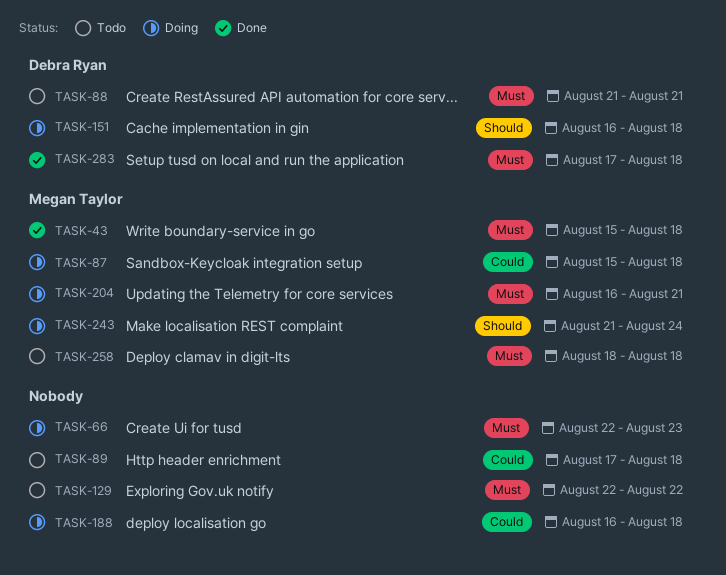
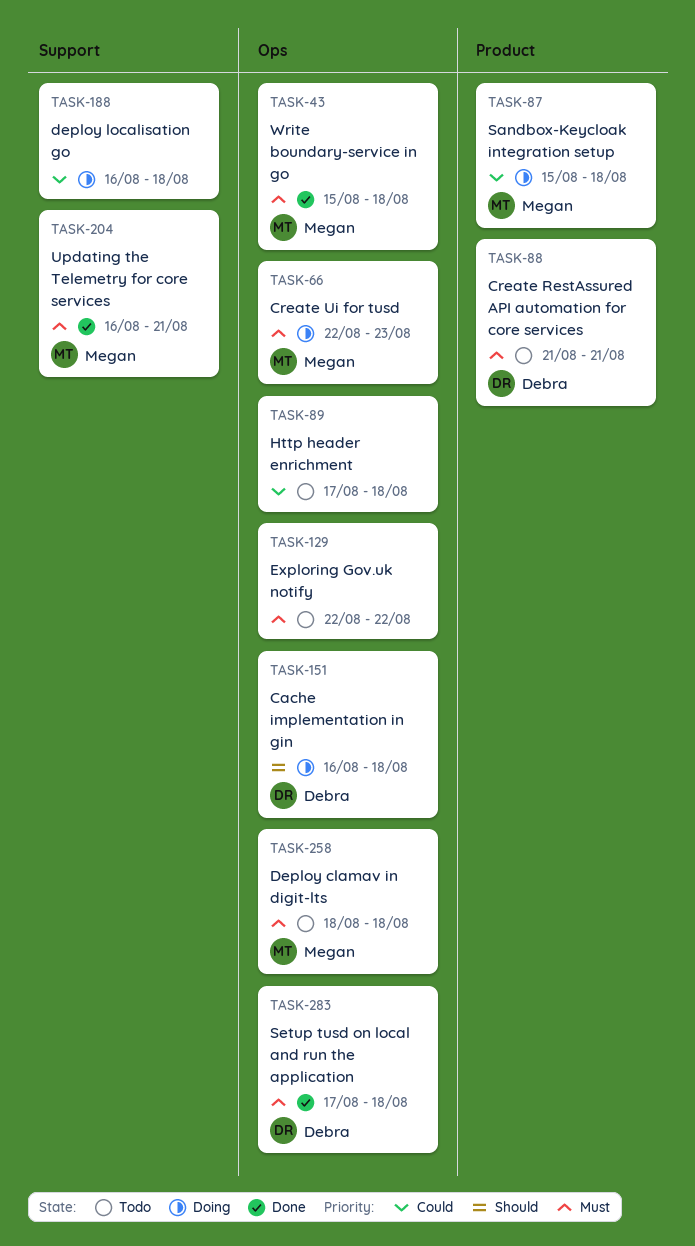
TASK-66, owner: none -> Megan Taylor
TASK-204, status: Doing -> Done
TASK-243: present -> none

